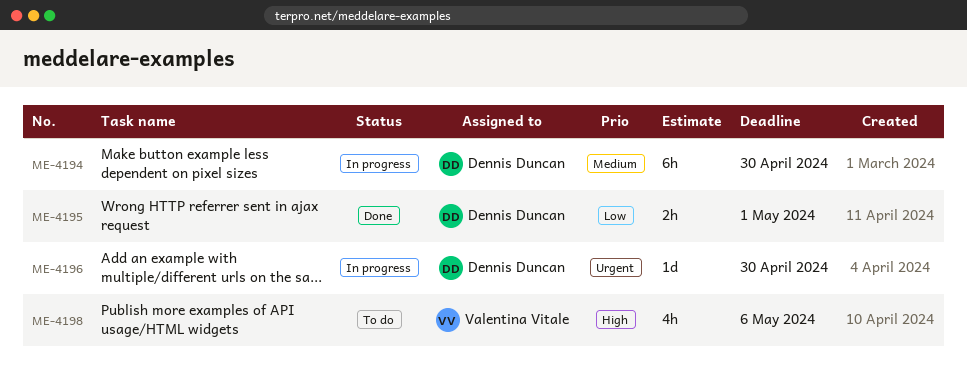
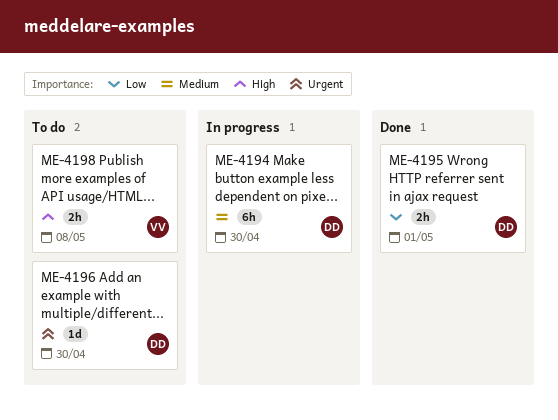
ME-4196, status: In progress -> To do
ME-4198, estimate: 4h -> 2h
ME-4198, due: May 6 -> May 8

